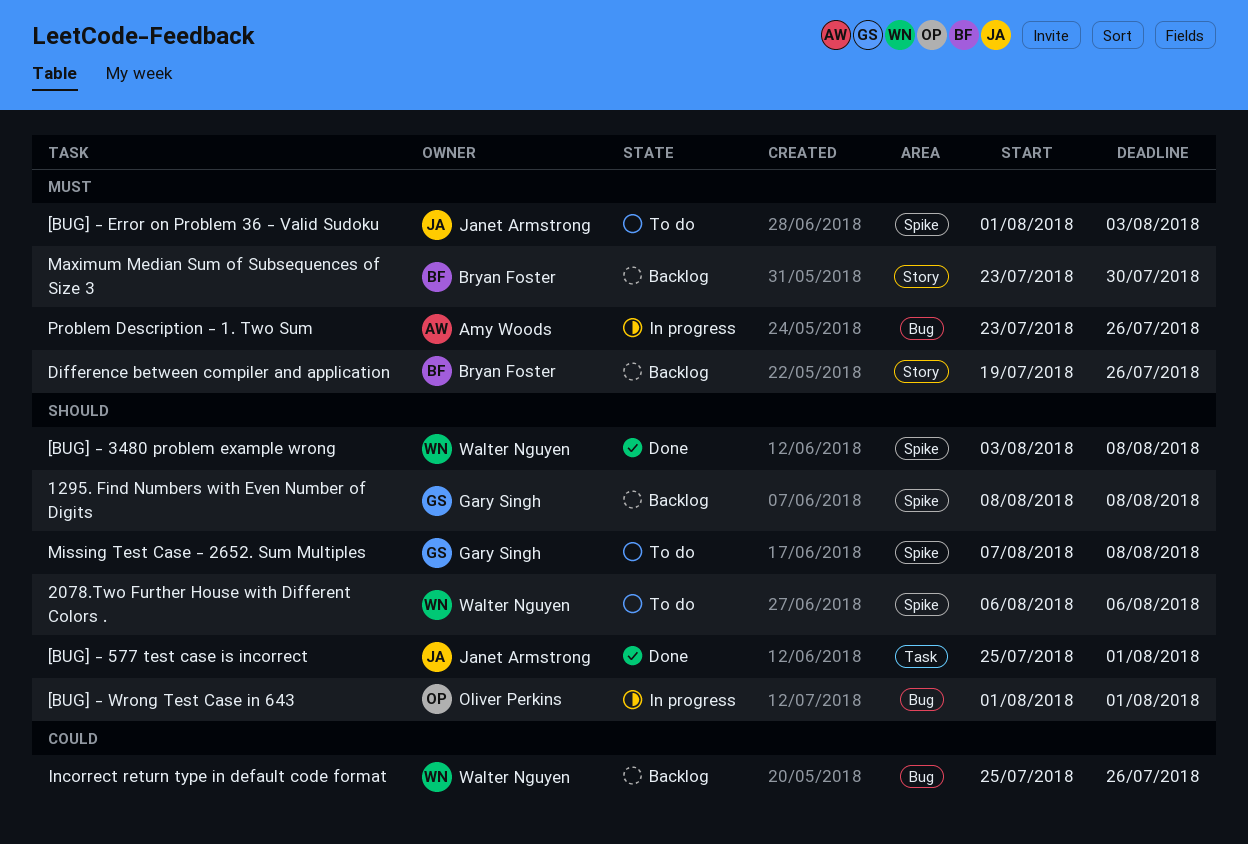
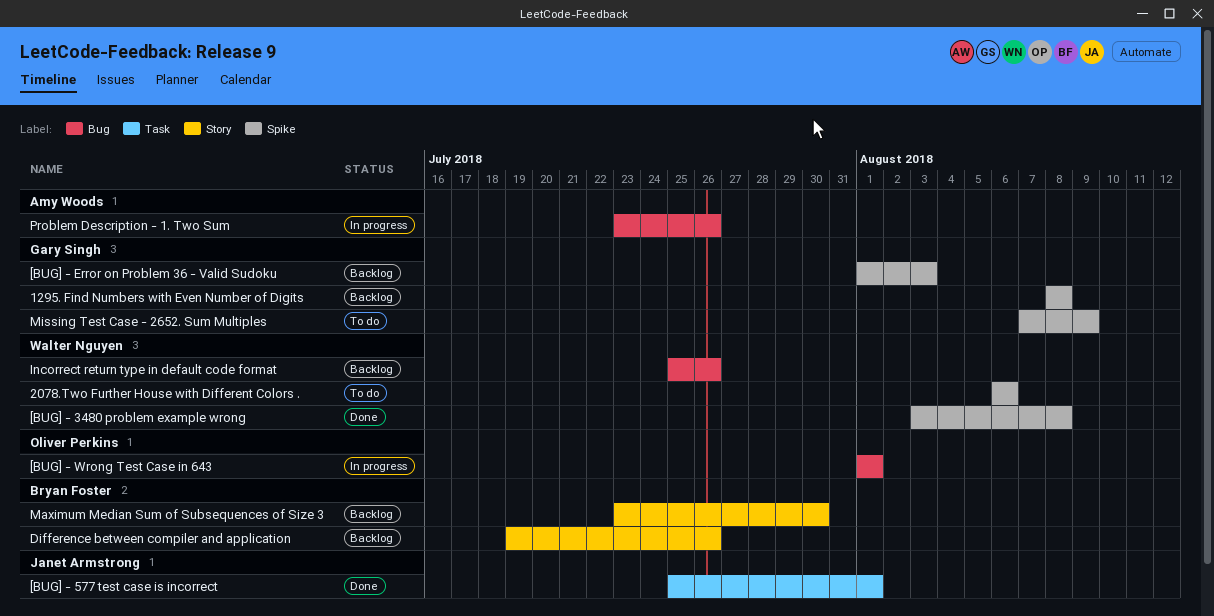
[BUG] - Error on Problem 36 - Valid Sudoku, status: To do -> Backlog
[BUG] - Error on Problem 36 - Valid Sudoku, owner: Janet Armstrong -> Gary Singh
Missing Test Case - 2652. Sum Multiples, due: Aug 8 -> Aug 9

